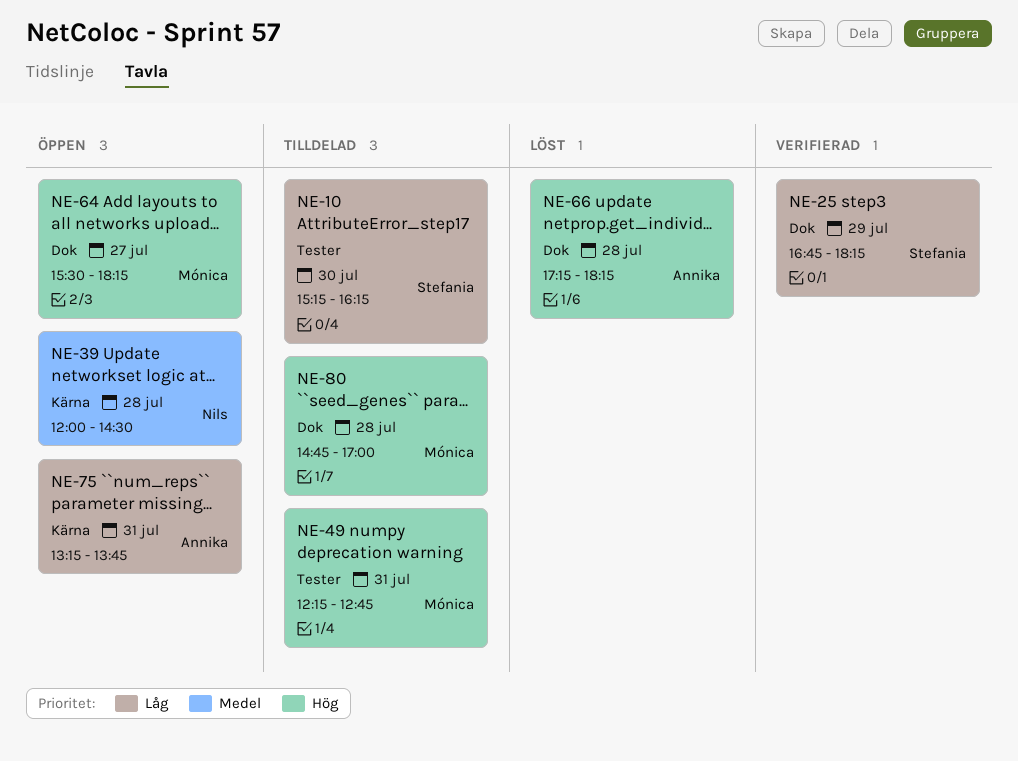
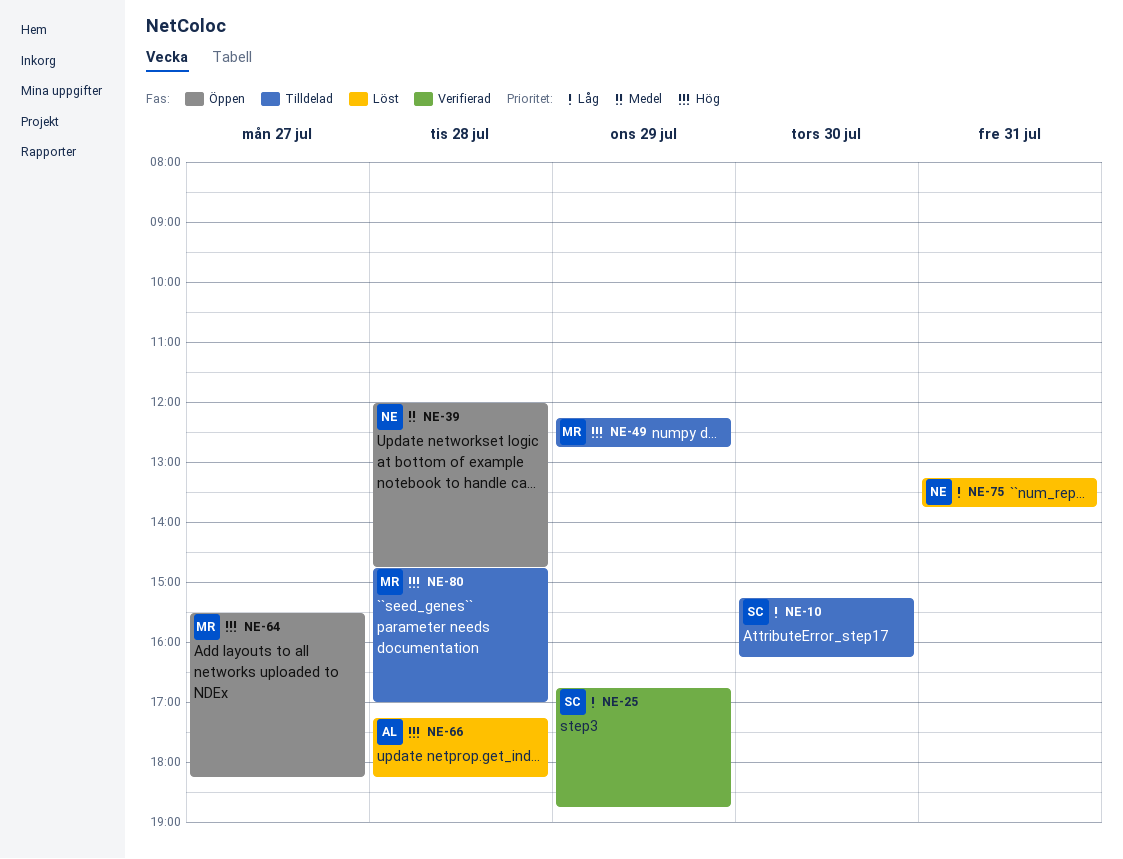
NE-25, ends: 18:15 -> 18:45
NE-39, ends: 14:30 -> 14:45
NE-49, day: Jul 31 -> Jul 29
NE-75, status: Öppen -> Löst
NE-75, owner: Annika -> Nils

